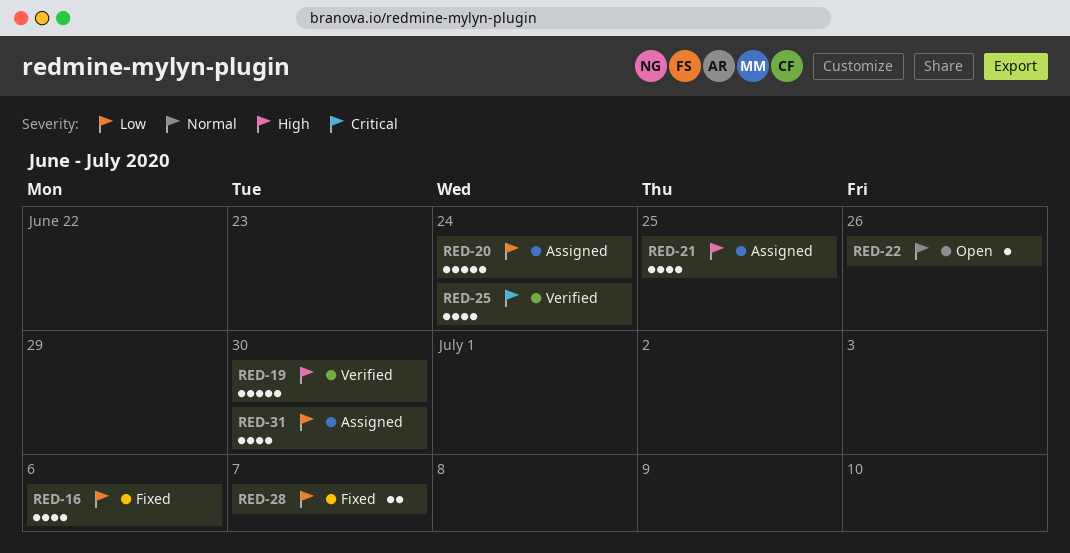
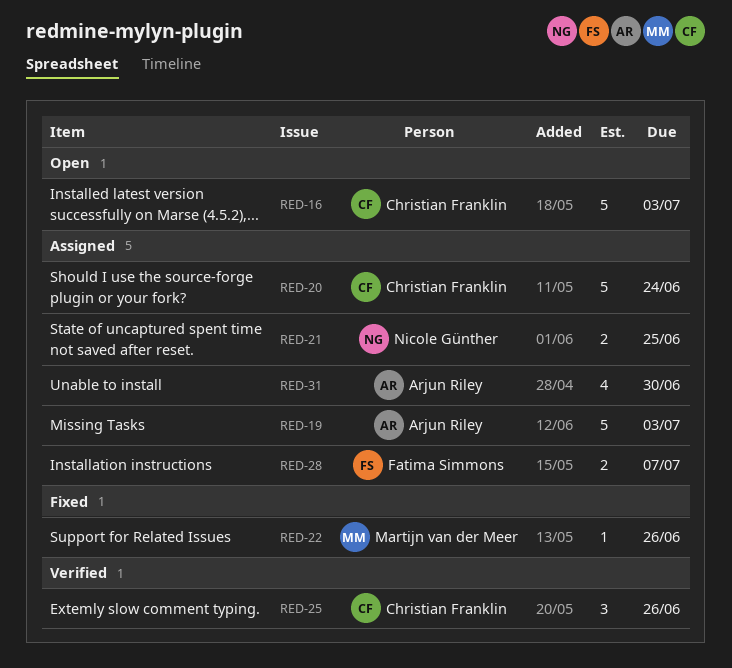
RED-16, status: Fixed -> Open
RED-16, estimate: 4 -> 5
RED-16, due: Jul 6 -> Jul 3
RED-19, status: Verified -> Assigned
RED-19, due: Jun 30 -> Jul 3
RED-21, estimate: 4 -> 2
RED-22, status: Open -> Fixed
RED-25, estimate: 4 -> 3
RED-25, due: Jun 24 -> Jun 26
RED-28, status: Fixed -> Assigned

